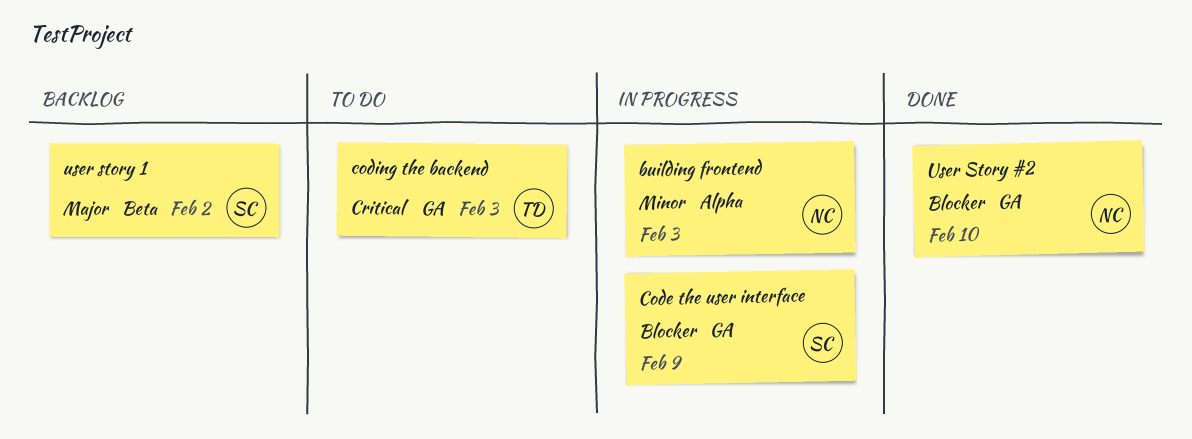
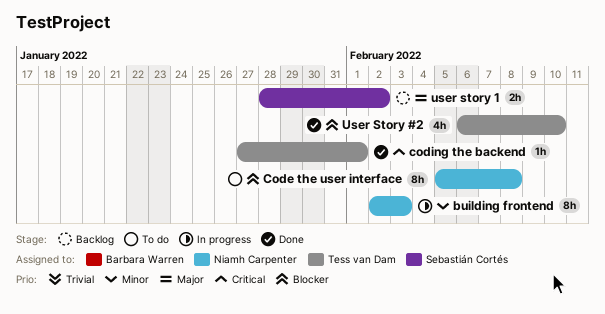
Code the user interface, status: In progress -> To do
Code the user interface, owner: Sebastián Cortés -> Niamh Carpenter
Code the user interface, due: Feb 9 -> Feb 8
coding the backend, status: To do -> Done
coding the backend, due: Feb 3 -> Feb 1
User Story #2, owner: Niamh Carpenter -> Tess van Dam

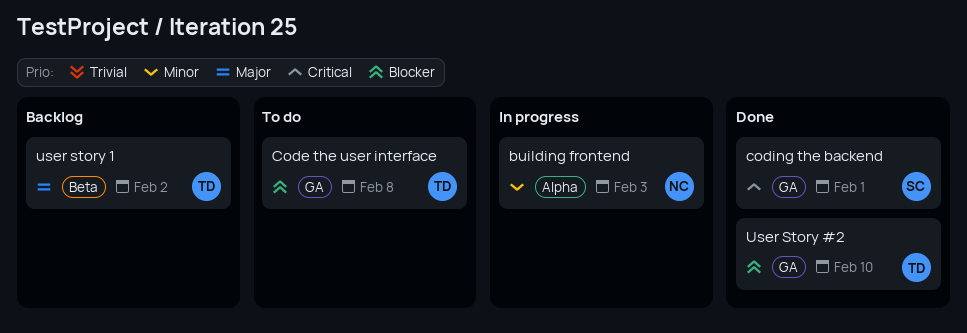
Code the user interface, owner: Niamh Carpenter -> Tess van Dam
coding the backend, owner: Tess van Dam -> Sebastián Cortés
user story 1, owner: Sebastián Cortés -> Tess van Dam

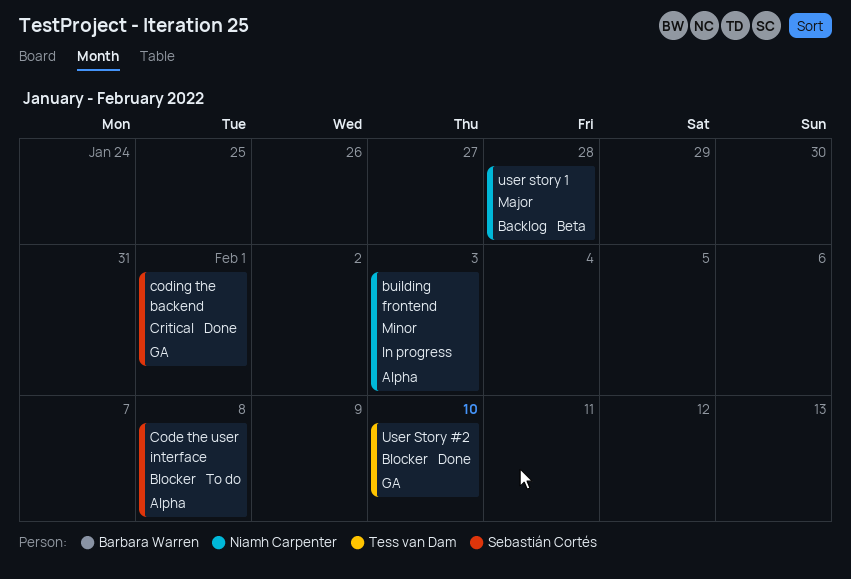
Code the user interface, owner: Tess van Dam -> Sebastián Cortés
Code the user interface, label: GA -> Alpha
user story 1, owner: Tess van Dam -> Niamh Carpenter
user story 1, due: Feb 2 -> Jan 28

